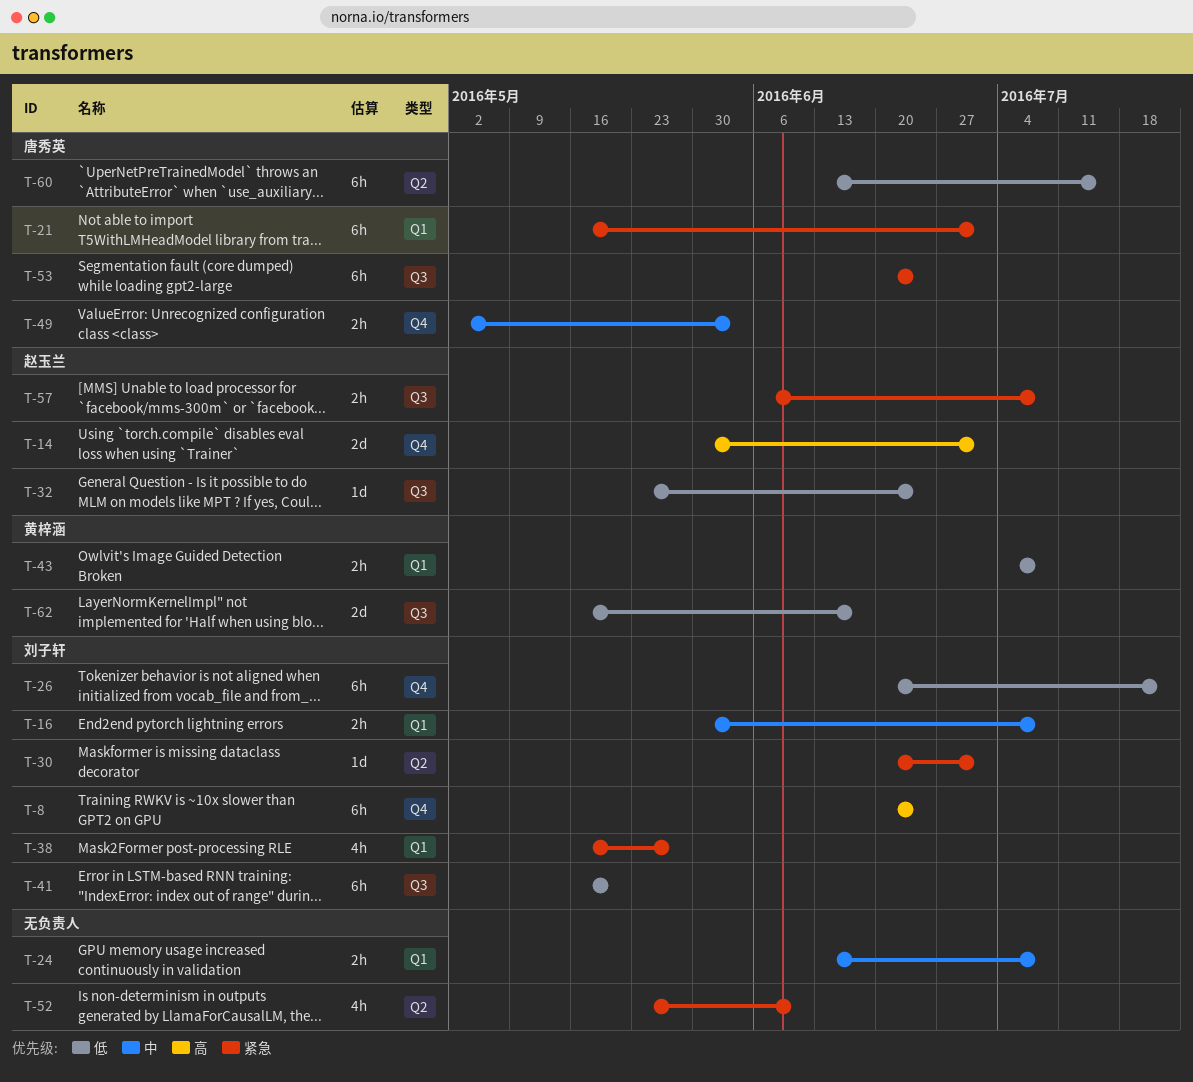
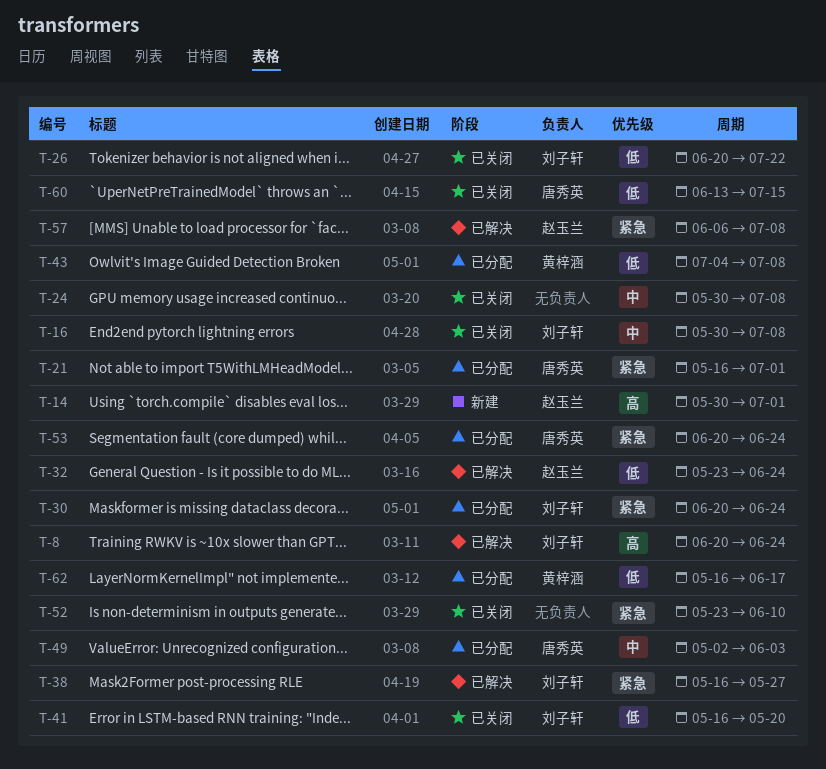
T-24, start: Jun 13 -> May 30
T-30, due: Jul 1 -> Jun 24

